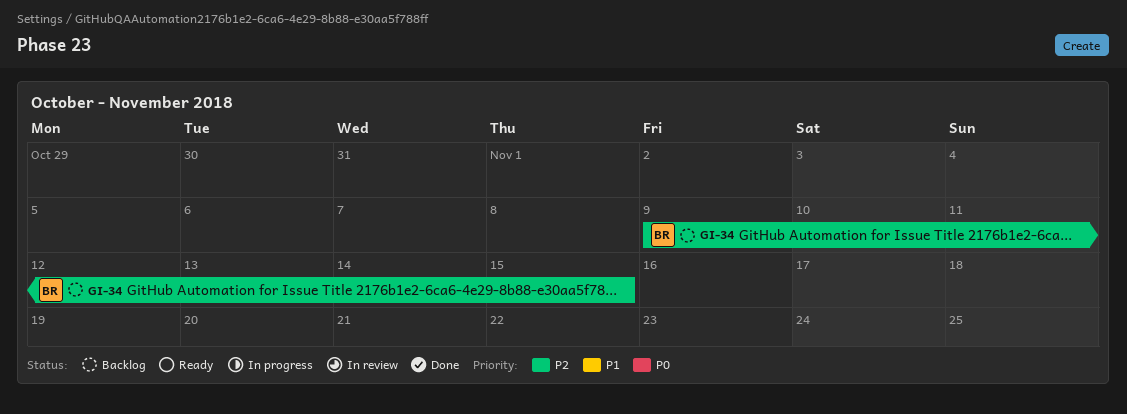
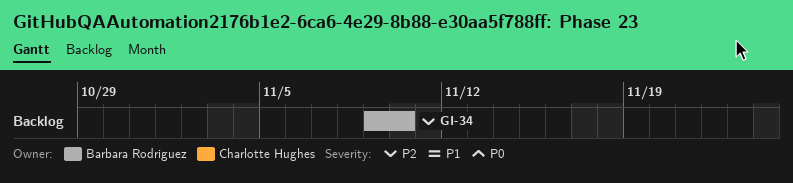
GI-34, due: Nov 15 -> Nov 10

